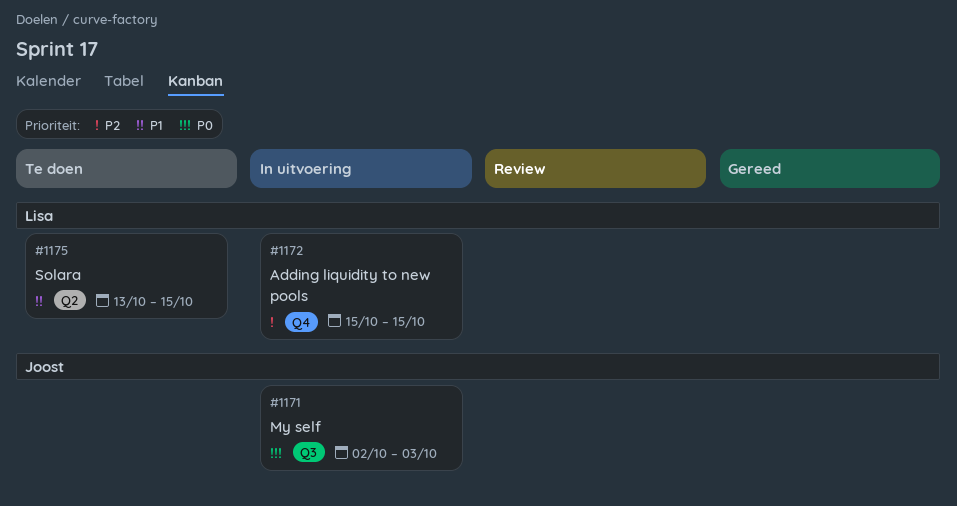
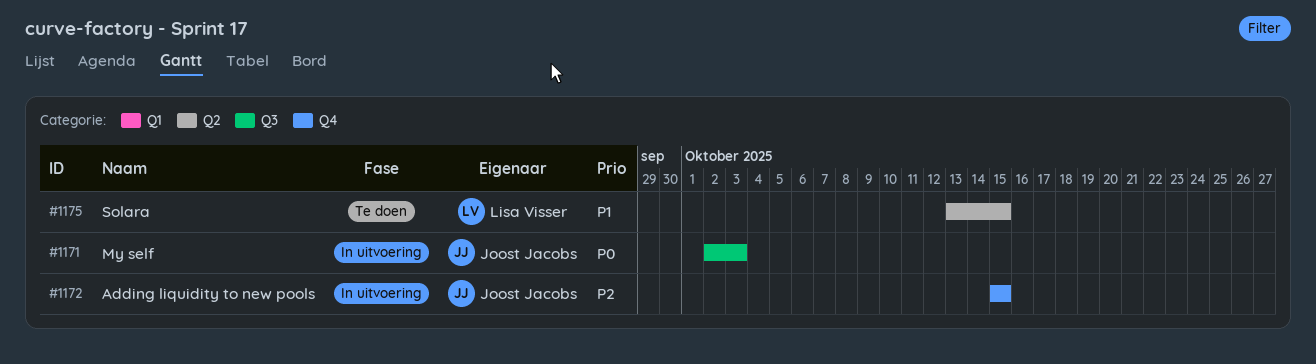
#1172, owner: Lisa Visser -> Joost Jacobs

